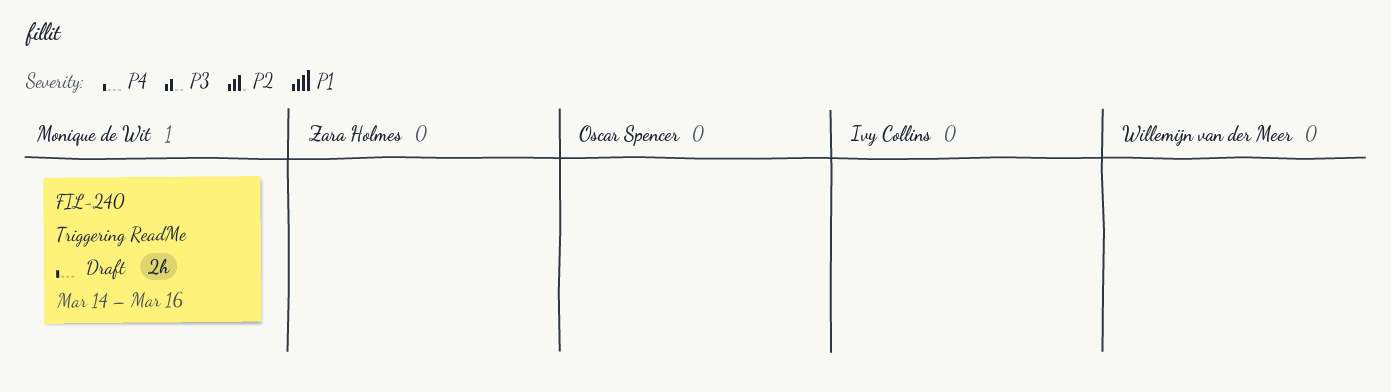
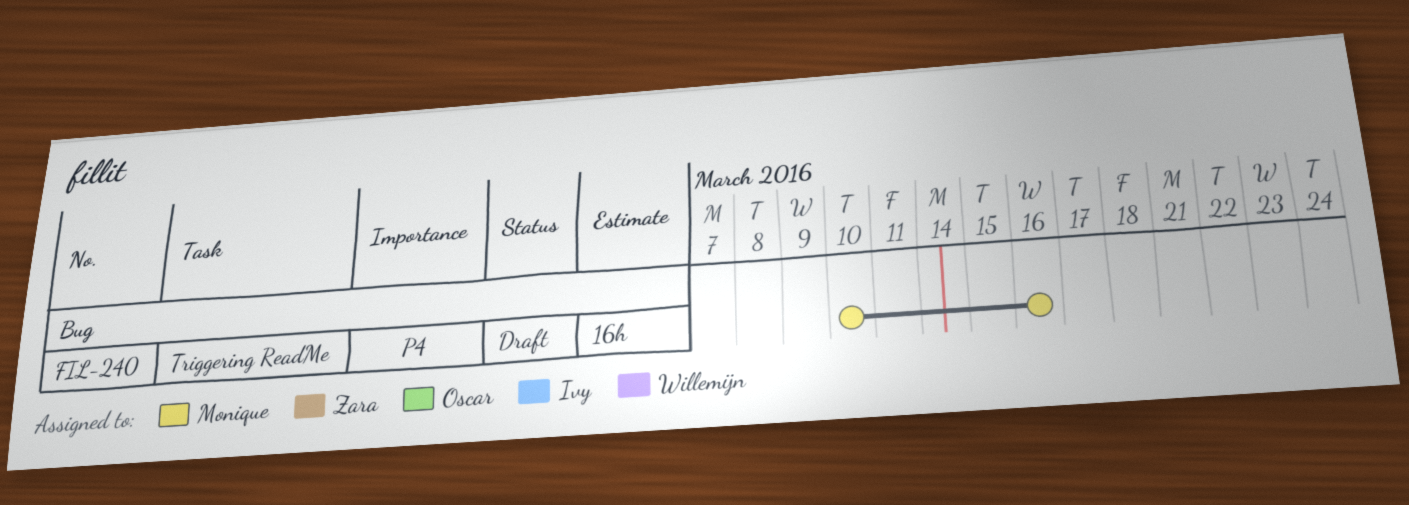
FIL-240, estimate: 2h -> 16h
FIL-240, start: Mar 14 -> Mar 10

